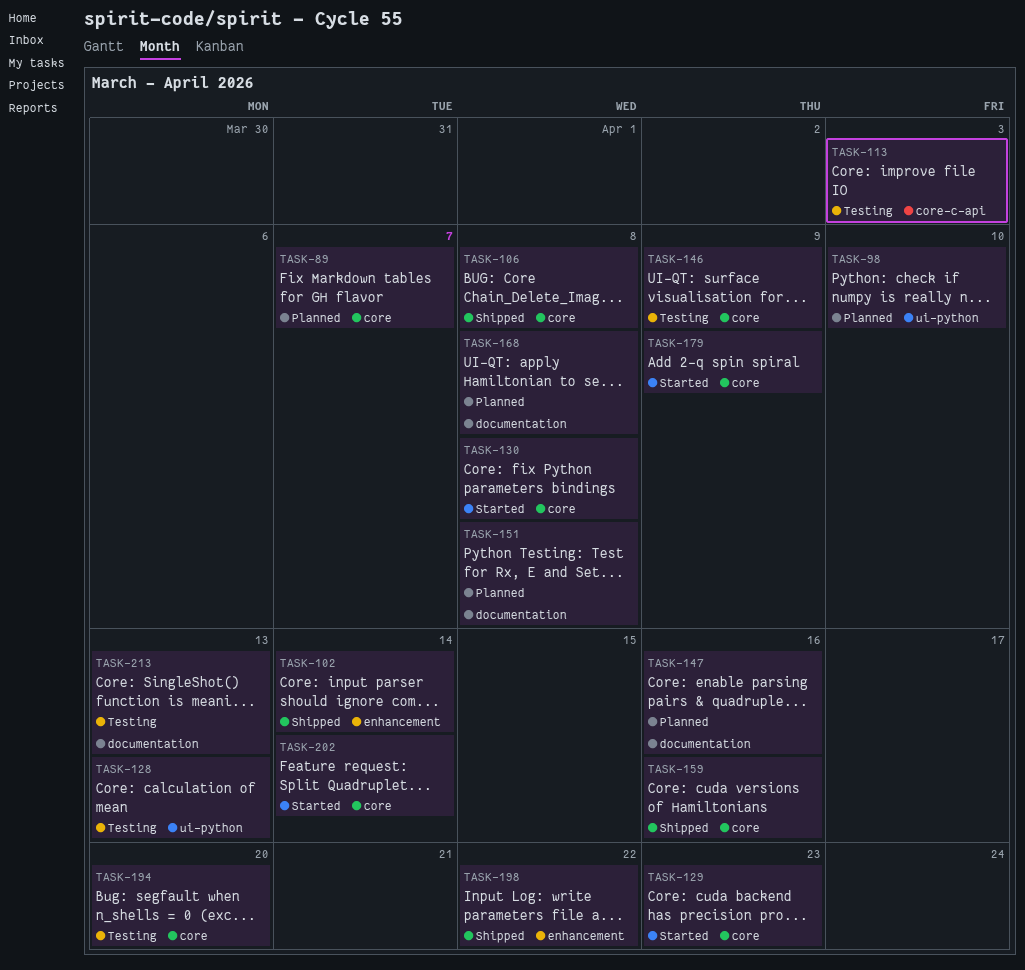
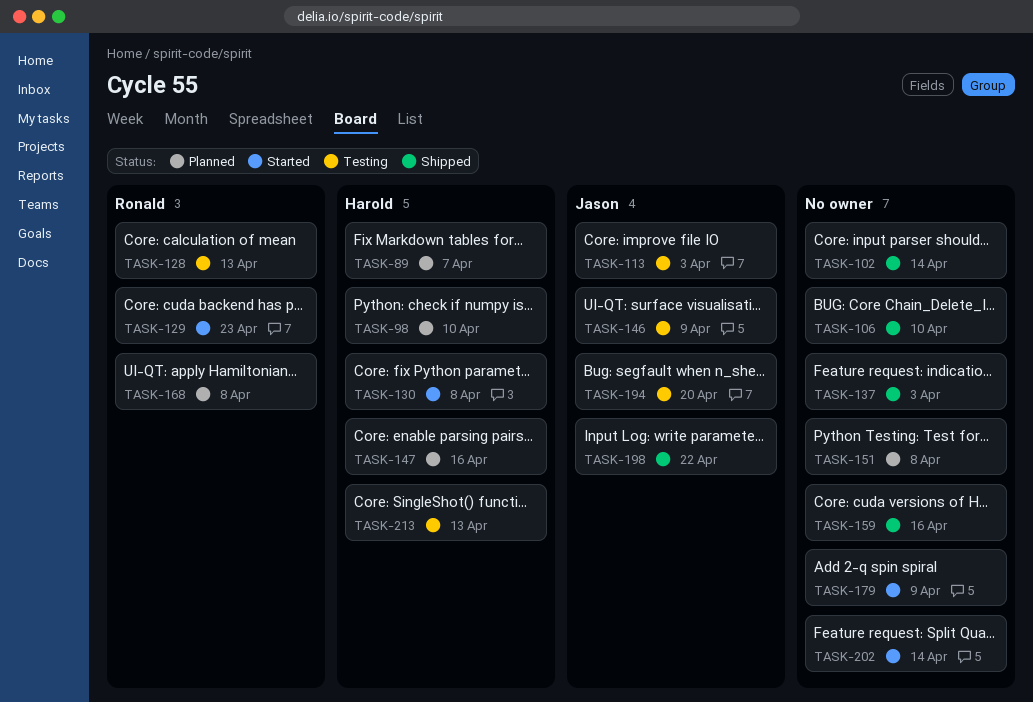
TASK-106, due: Apr 8 -> Apr 10
TASK-137: none -> present

